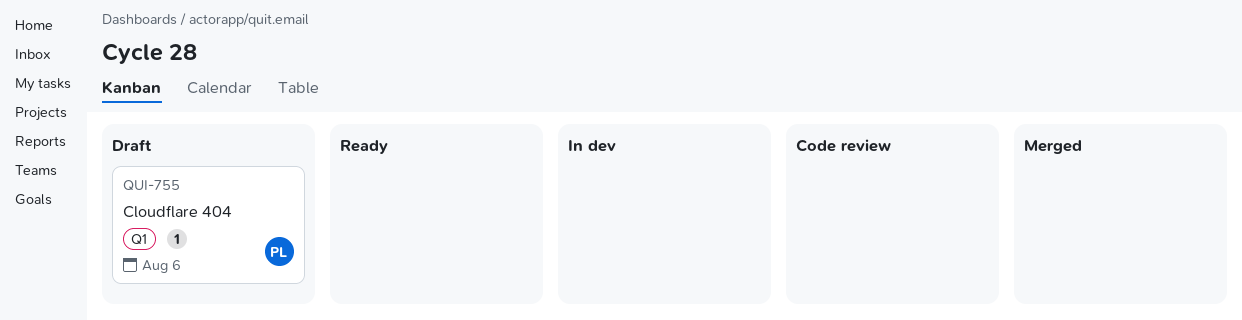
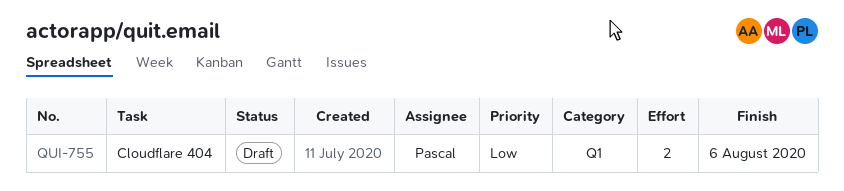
QUI-755, estimate: 1 -> 2

